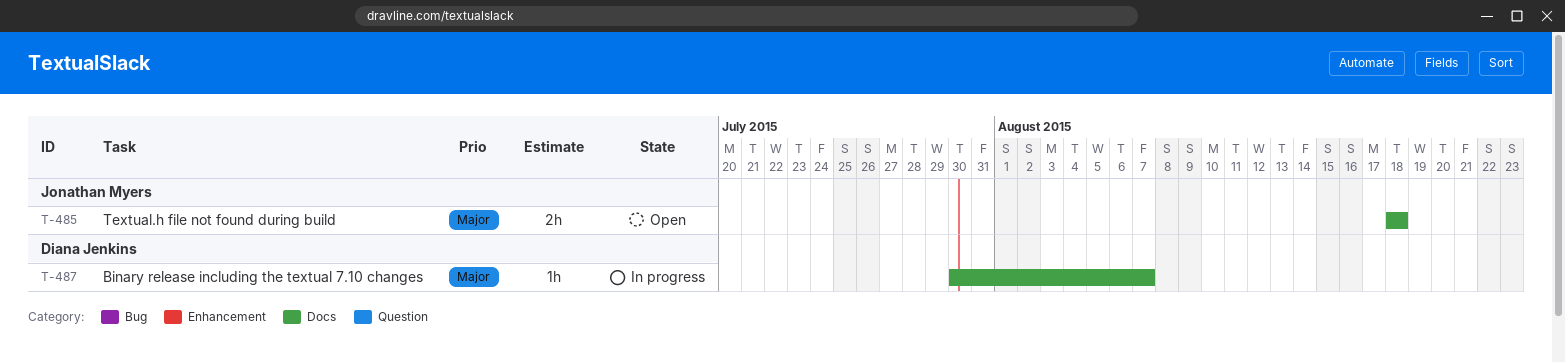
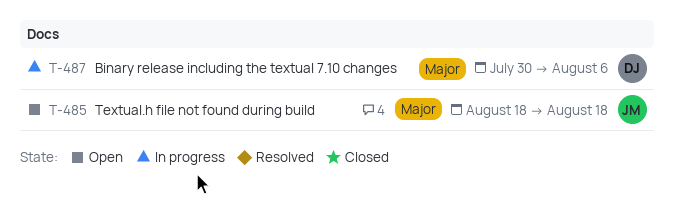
T-487, due: Aug 7 -> Aug 6

